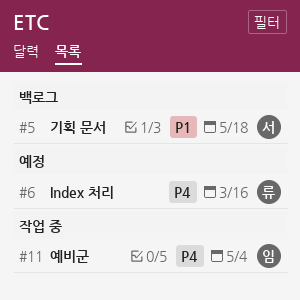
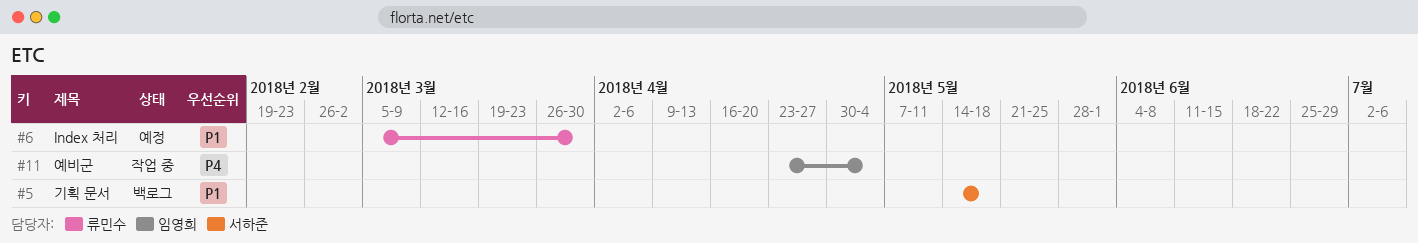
#6, priority: P4 -> P1
#6, due: Mar 16 -> Mar 30

